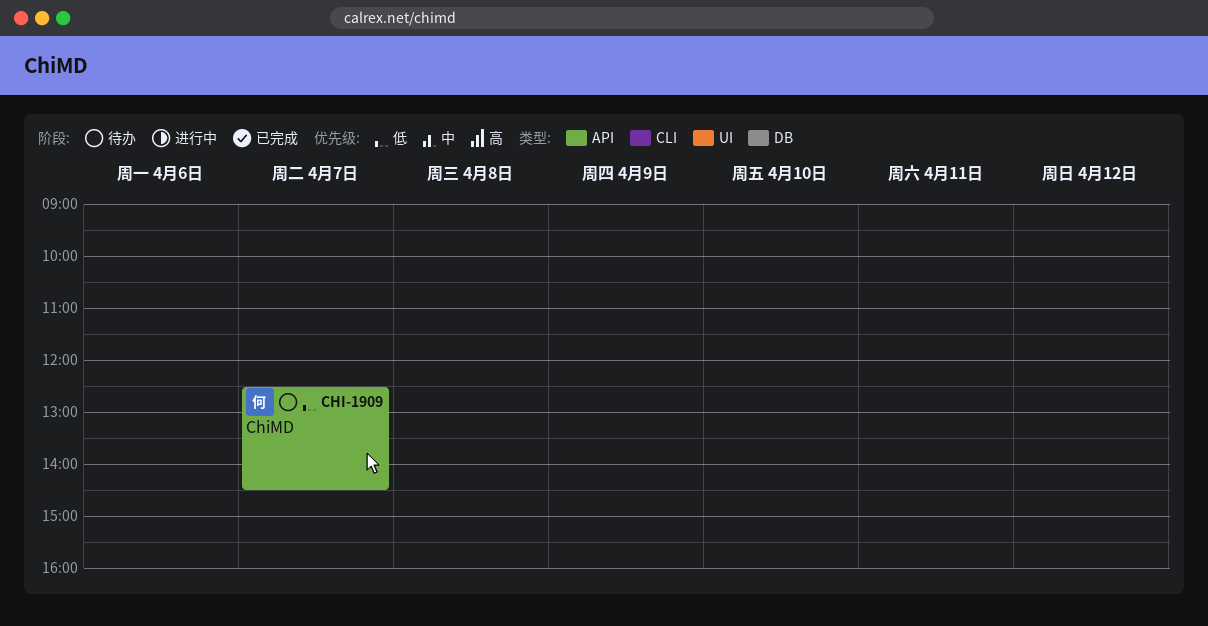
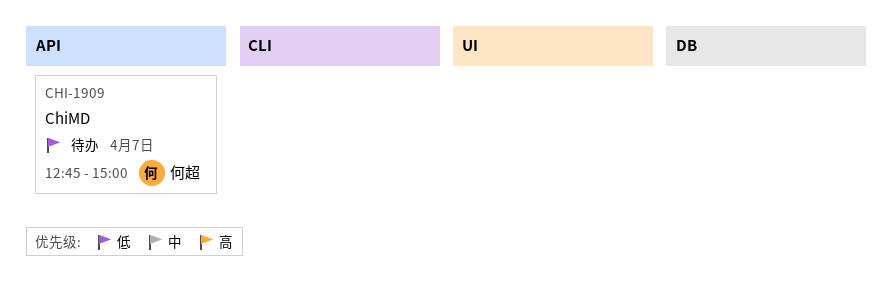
CHI-1909, begins: 12:30 -> 12:45
CHI-1909, ends: 14:30 -> 15:00

